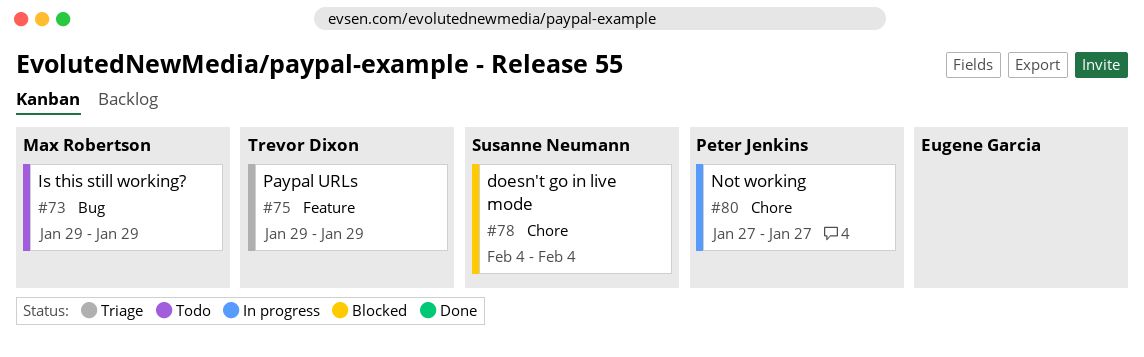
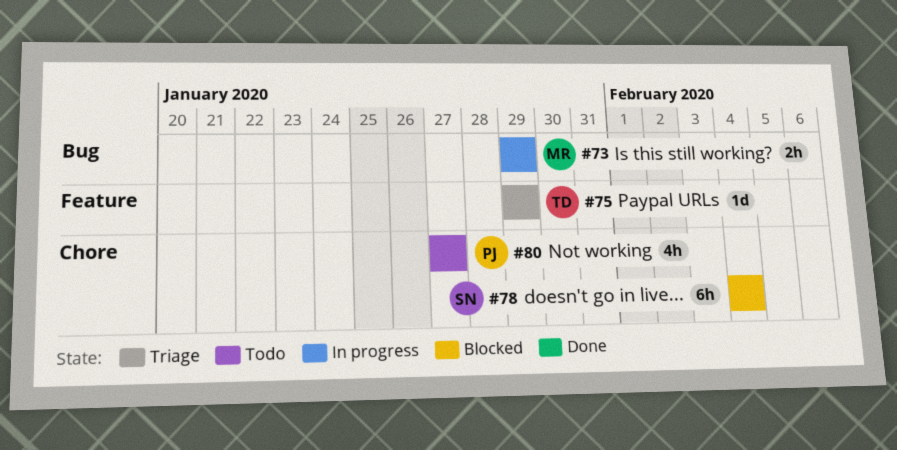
#73, status: Todo -> In progress
#80, status: In progress -> Todo

